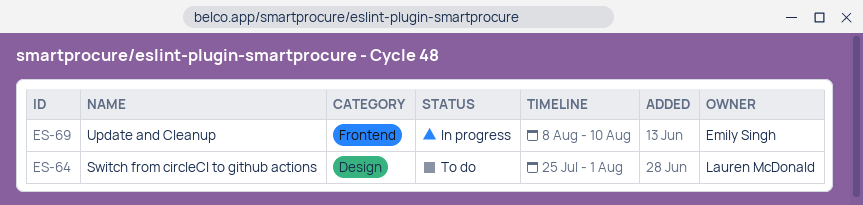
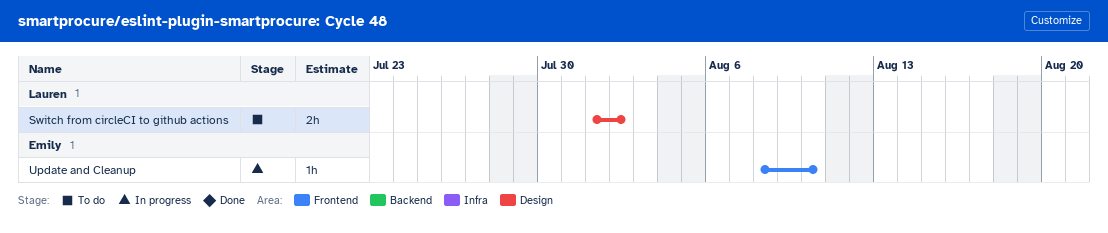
Switch from circleCI to github actions, start: Jul 25 -> Aug 1
Switch from circleCI to github actions, due: Aug 1 -> Aug 2

